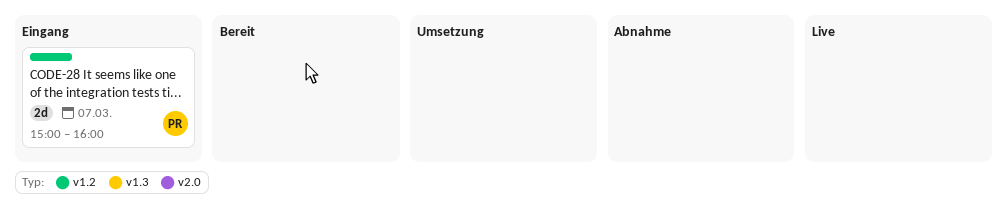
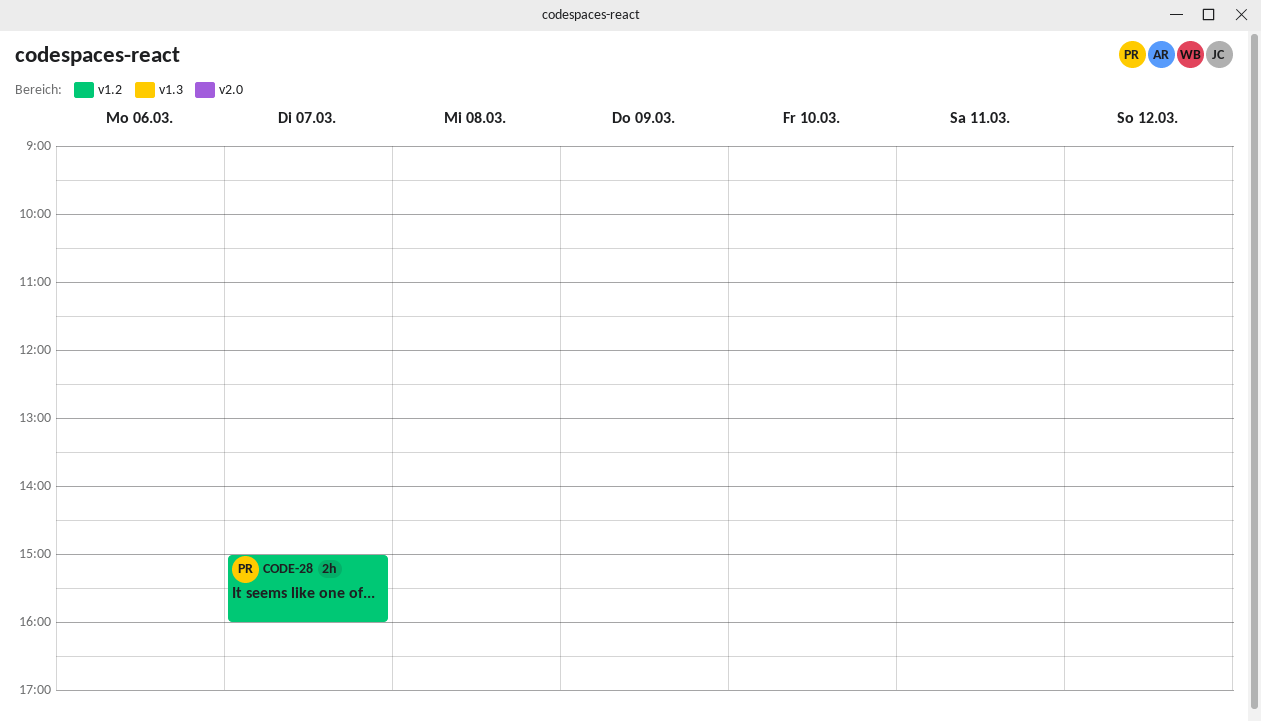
CODE-28, estimate: 2d -> 2h

